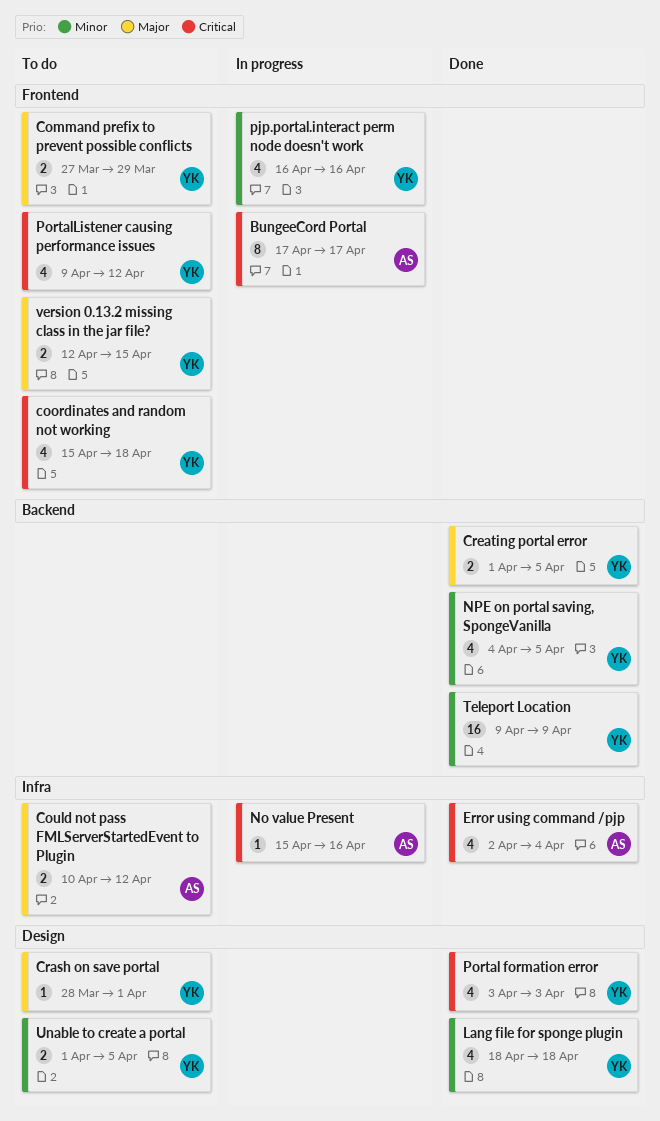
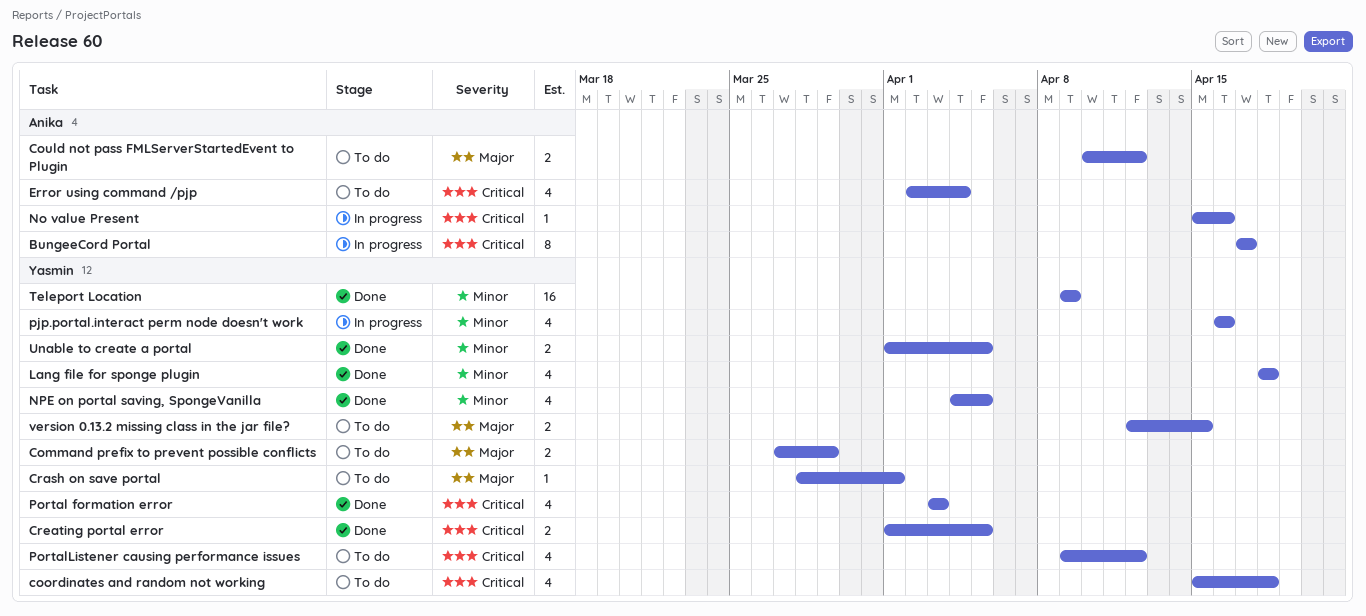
Creating portal error, priority: Major -> Critical
Error using command /pjp, status: Done -> To do
Unable to create a portal, status: To do -> Done

